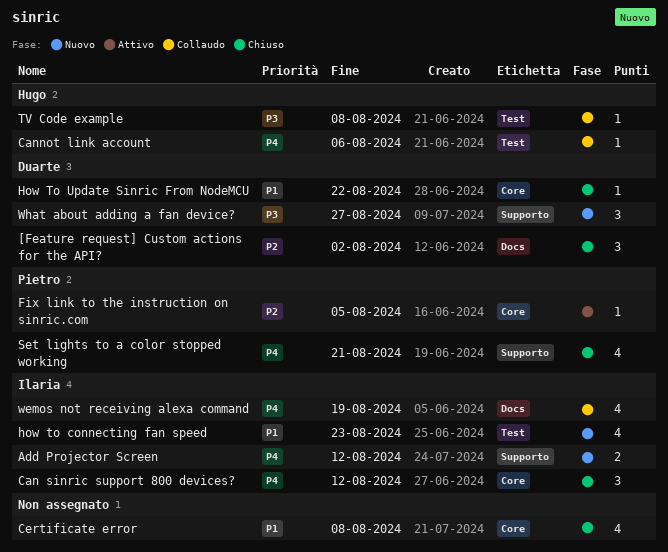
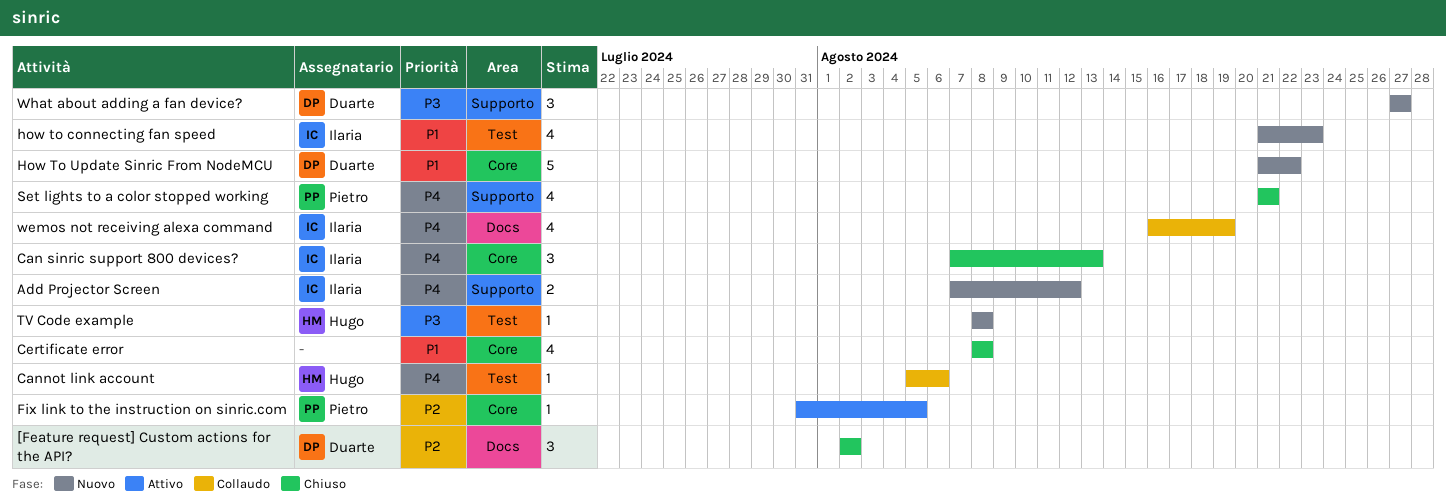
Can sinric support 800 devices?, due: Aug 12 -> Aug 13
How To Update Sinric From NodeMCU, status: Chiuso -> Nuovo
How To Update Sinric From NodeMCU, estimate: 1 -> 5
TV Code example, status: Collaudo -> Nuovo

